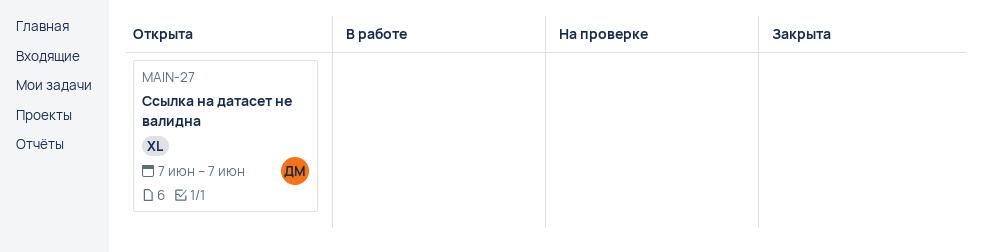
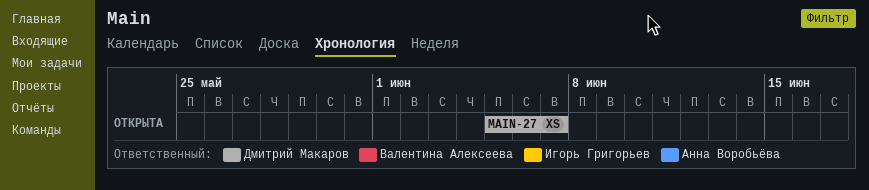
MAIN-27, estimate: XL -> XS
MAIN-27, start: Jun 7 -> Jun 5

